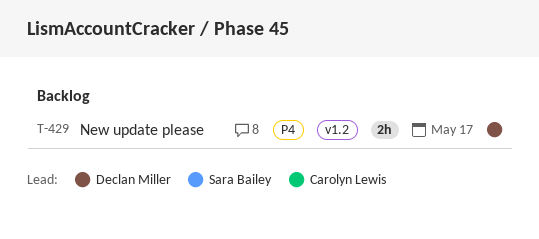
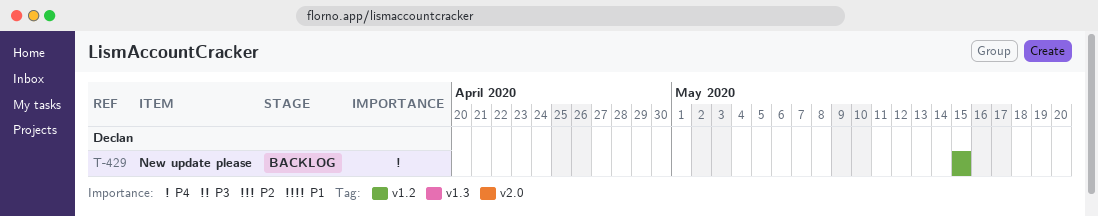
T-429, due: May 17 -> May 15

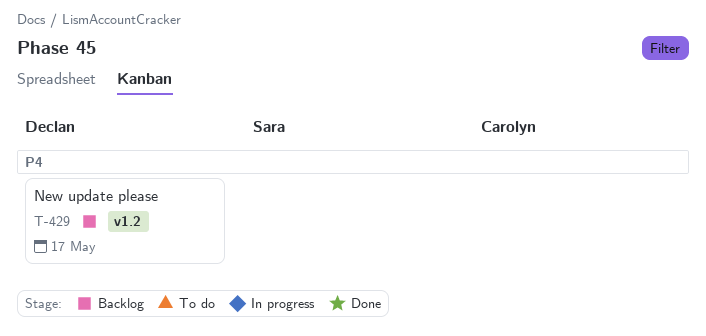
T-429, due: May 15 -> May 17

